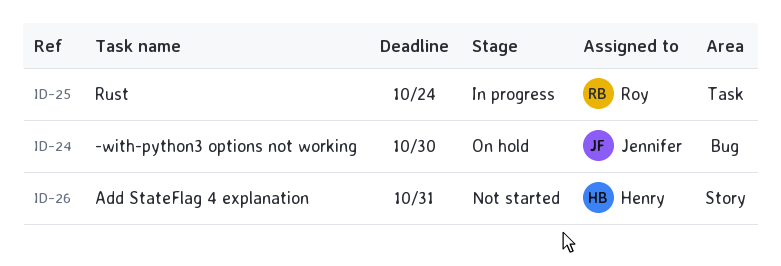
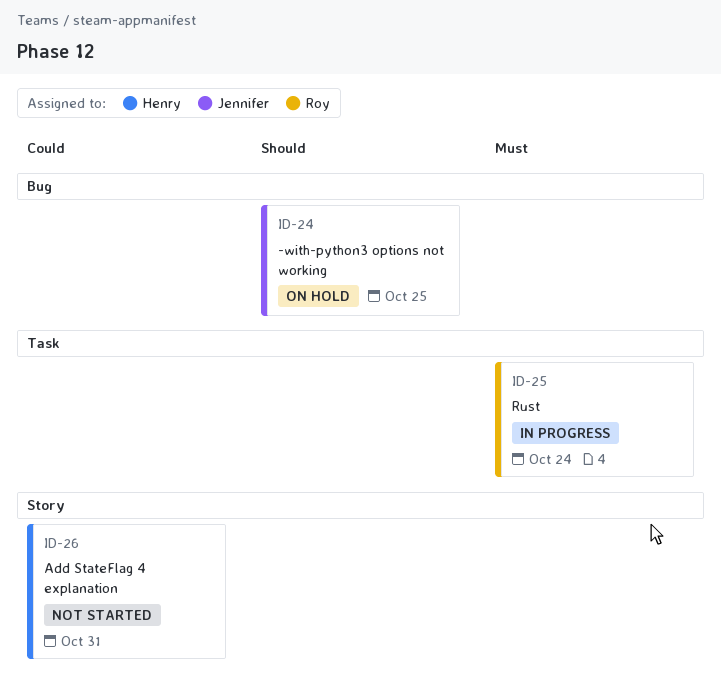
ID-24, due: Oct 30 -> Oct 25

